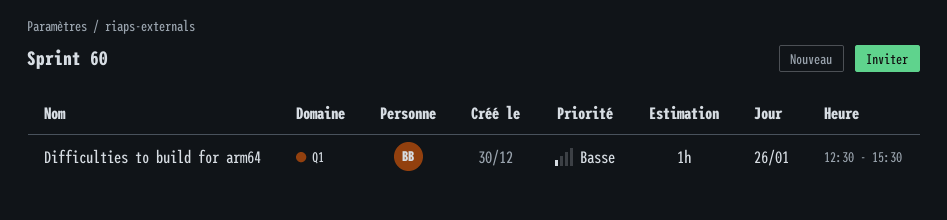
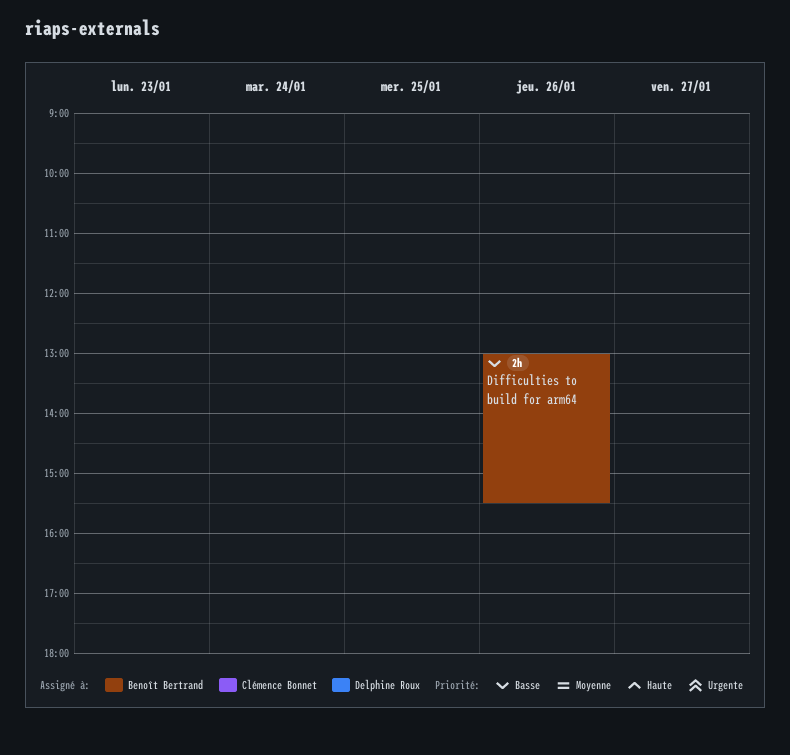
Difficulties to build for arm64, estimate: 1h -> 2h
Difficulties to build for arm64, begins: 12:30 -> 13:00

